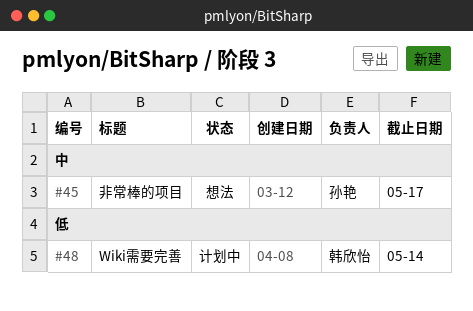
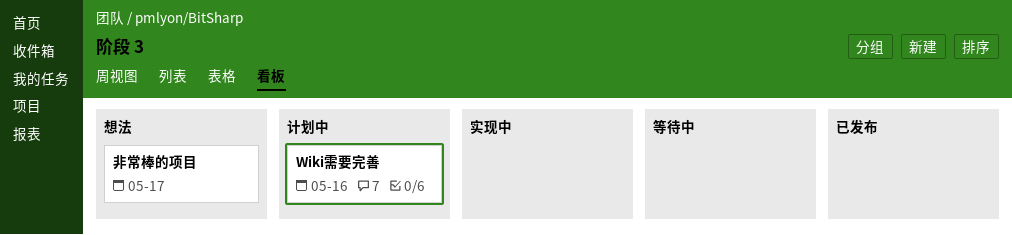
Wiki需要完善, due: May 14 -> May 16

